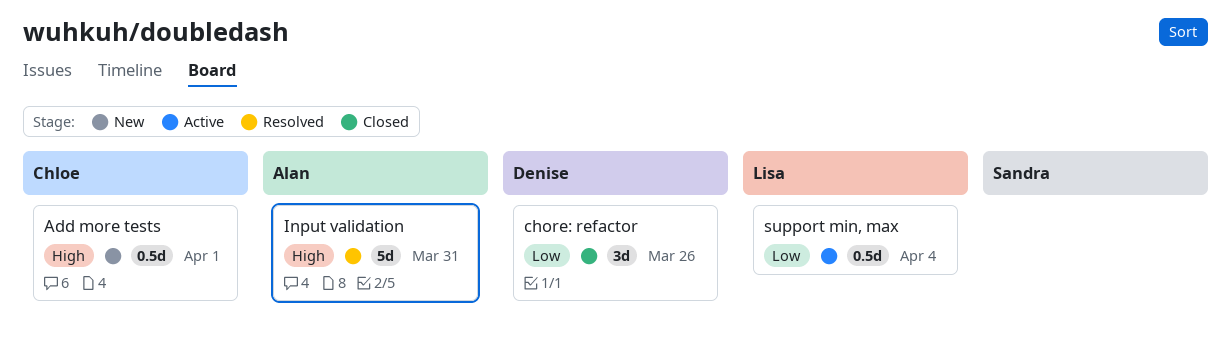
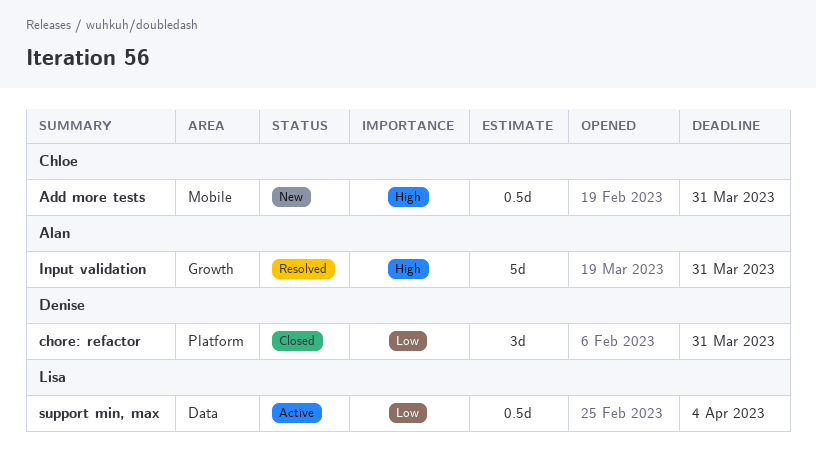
Add more tests, due: Apr 1 -> Mar 31
chore: refactor, due: Mar 26 -> Mar 31

